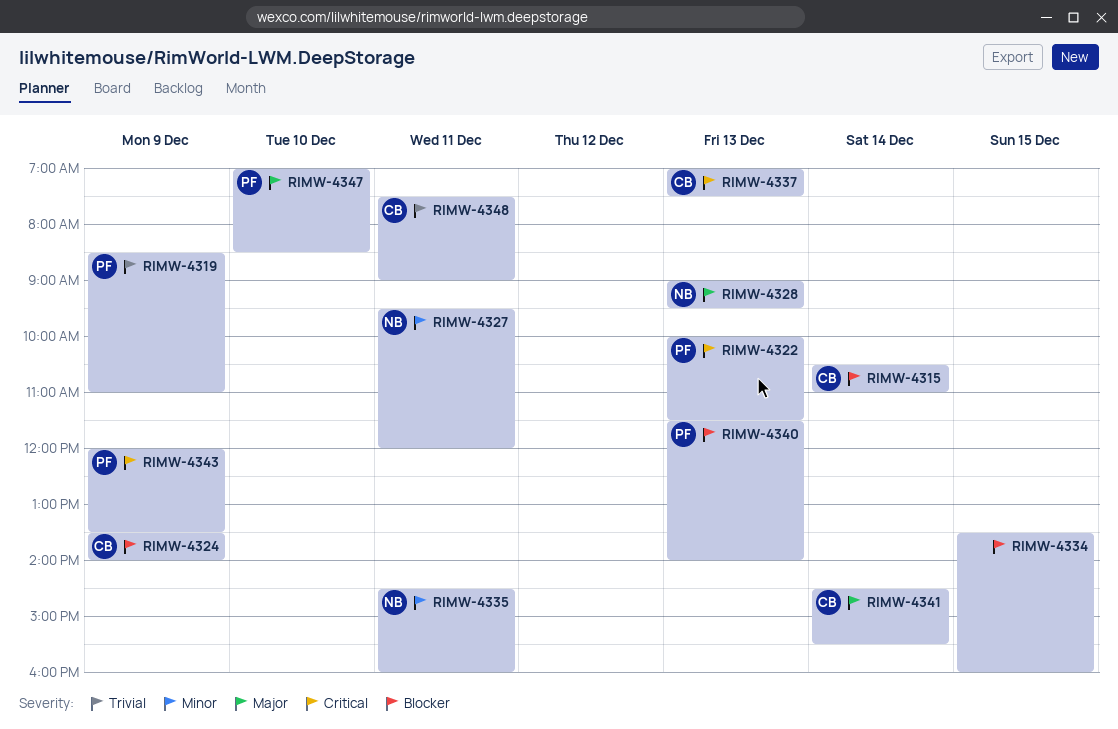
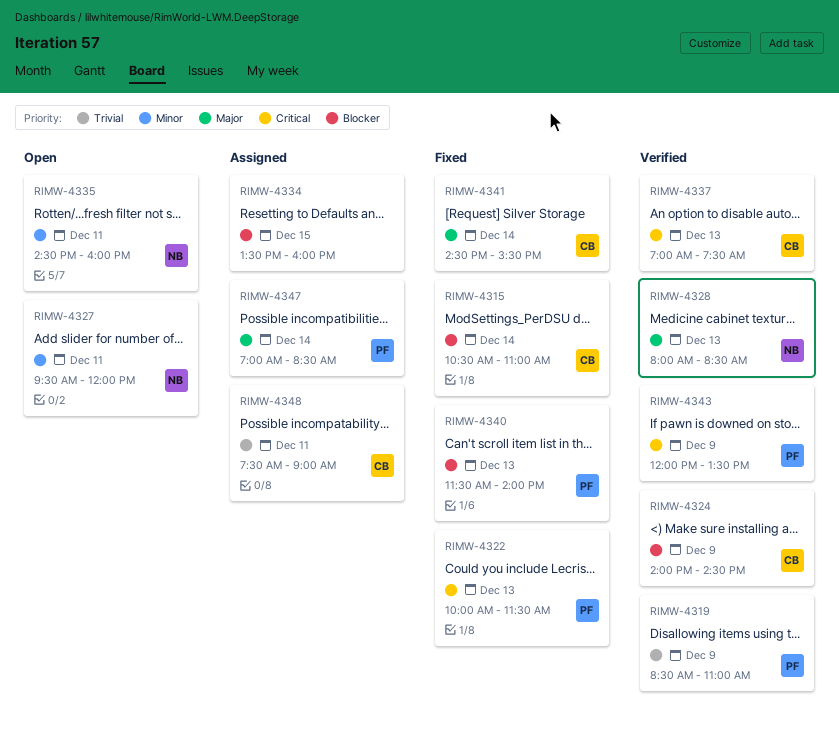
RIMW-4324, begins: 13:30 -> 14:00
RIMW-4324, ends: 14:00 -> 14:30
RIMW-4328, begins: 09:00 -> 08:00
RIMW-4328, ends: 09:30 -> 08:30
RIMW-4347, day: Dec 10 -> Dec 14

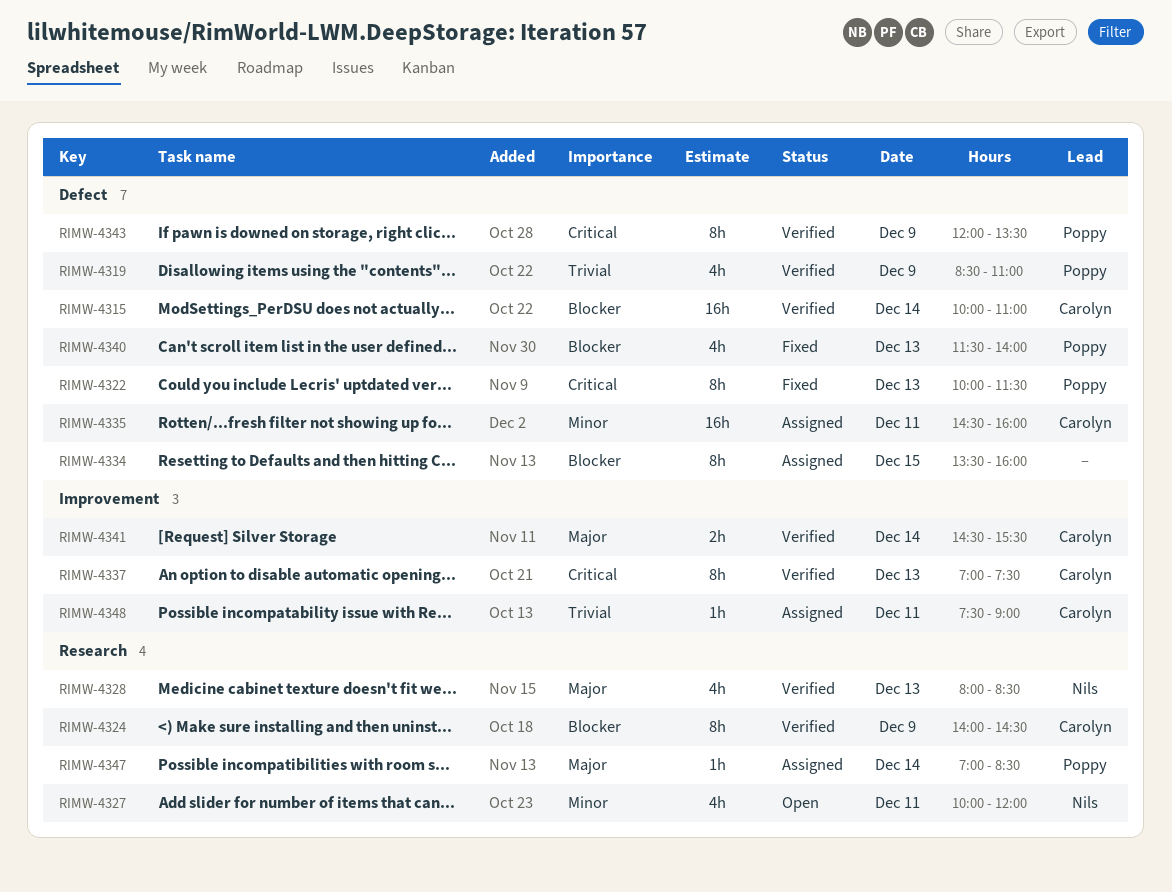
RIMW-4315, status: Fixed -> Verified
RIMW-4315, begins: 10:30 -> 10:00
RIMW-4327, begins: 09:30 -> 10:00
RIMW-4335, status: Open -> Assigned
RIMW-4335, owner: Nils -> Carolyn
RIMW-4341, status: Fixed -> Verified

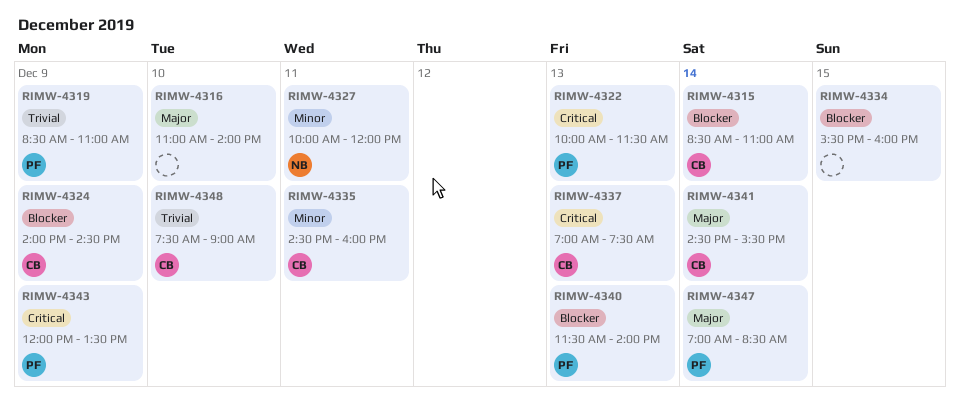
RIMW-4315, begins: 10:00 -> 08:30
RIMW-4316: none -> present
RIMW-4328: present -> none
RIMW-4334, begins: 13:30 -> 15:30
RIMW-4348, day: Dec 11 -> Dec 10

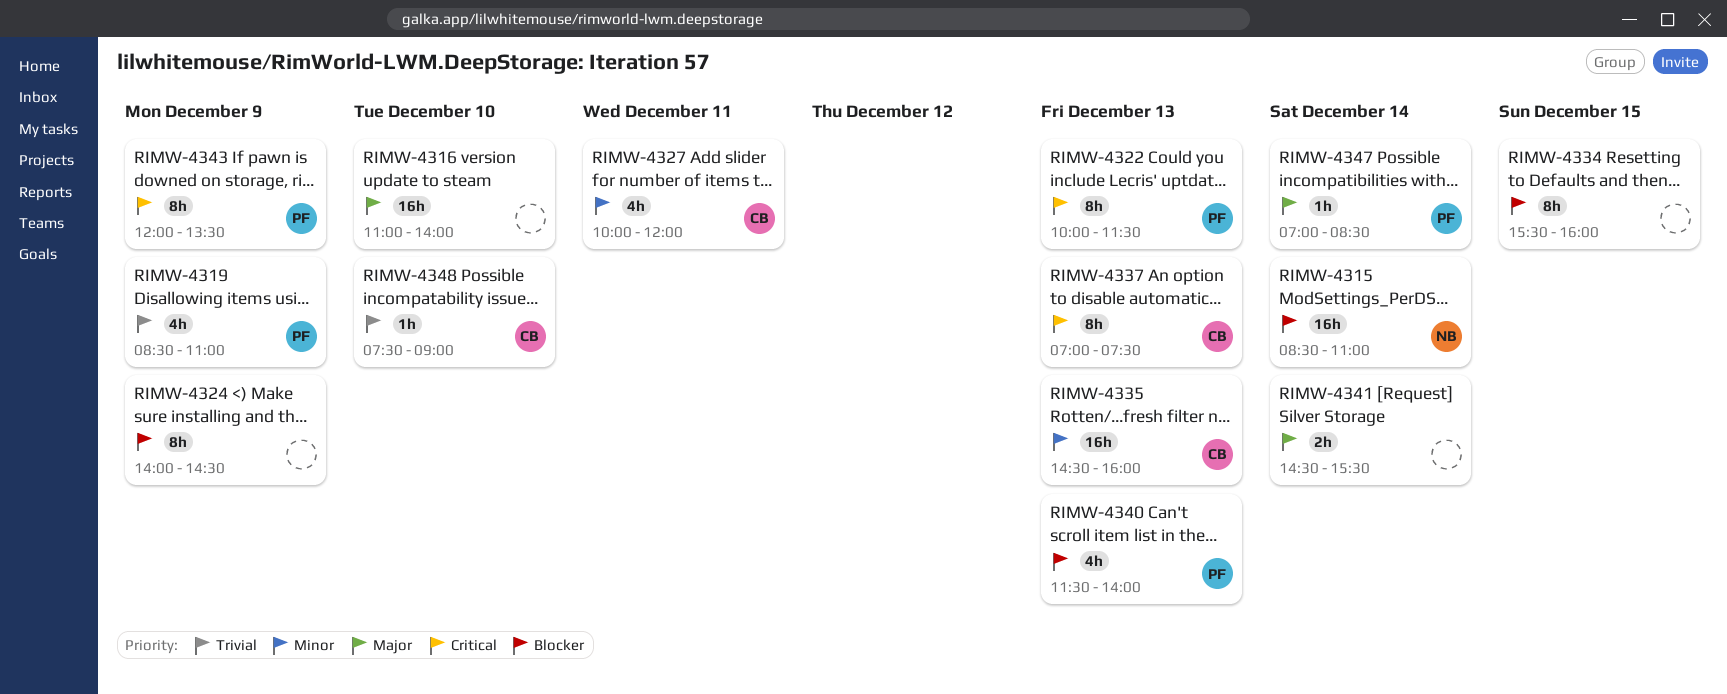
RIMW-4315, owner: CB -> NB
RIMW-4324, owner: CB -> none
RIMW-4327, owner: NB -> CB
RIMW-4335, day: Dec 11 -> Dec 13
RIMW-4341, owner: CB -> none

